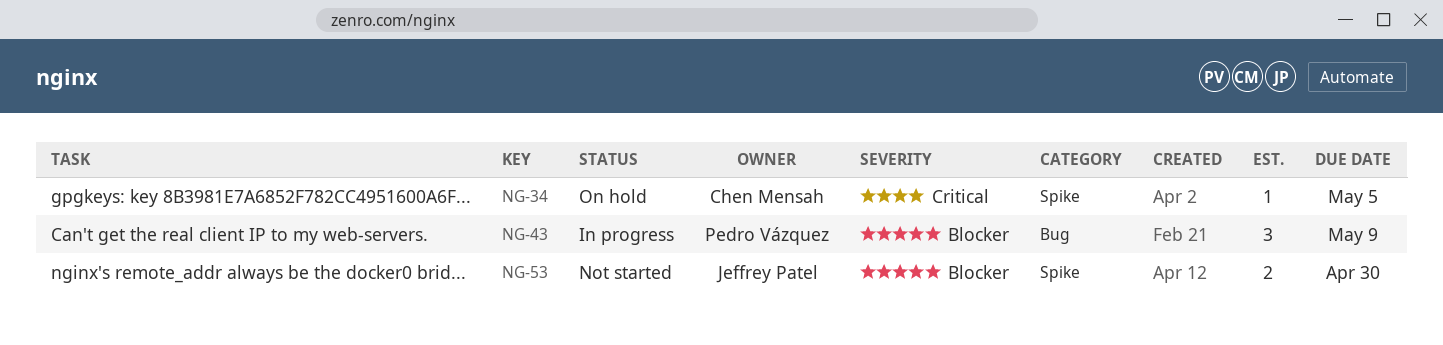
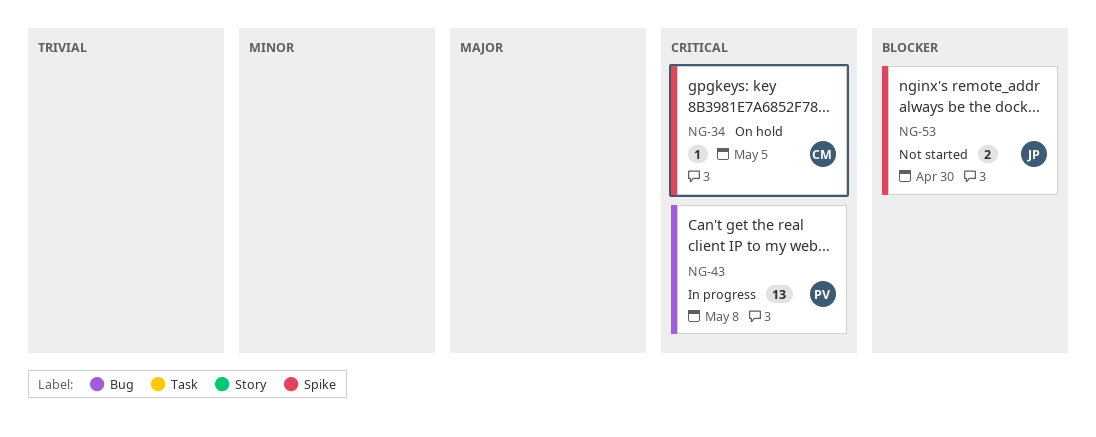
NG-43, priority: Blocker -> Critical
NG-43, estimate: 3 -> 13
NG-43, due: May 9 -> May 8

